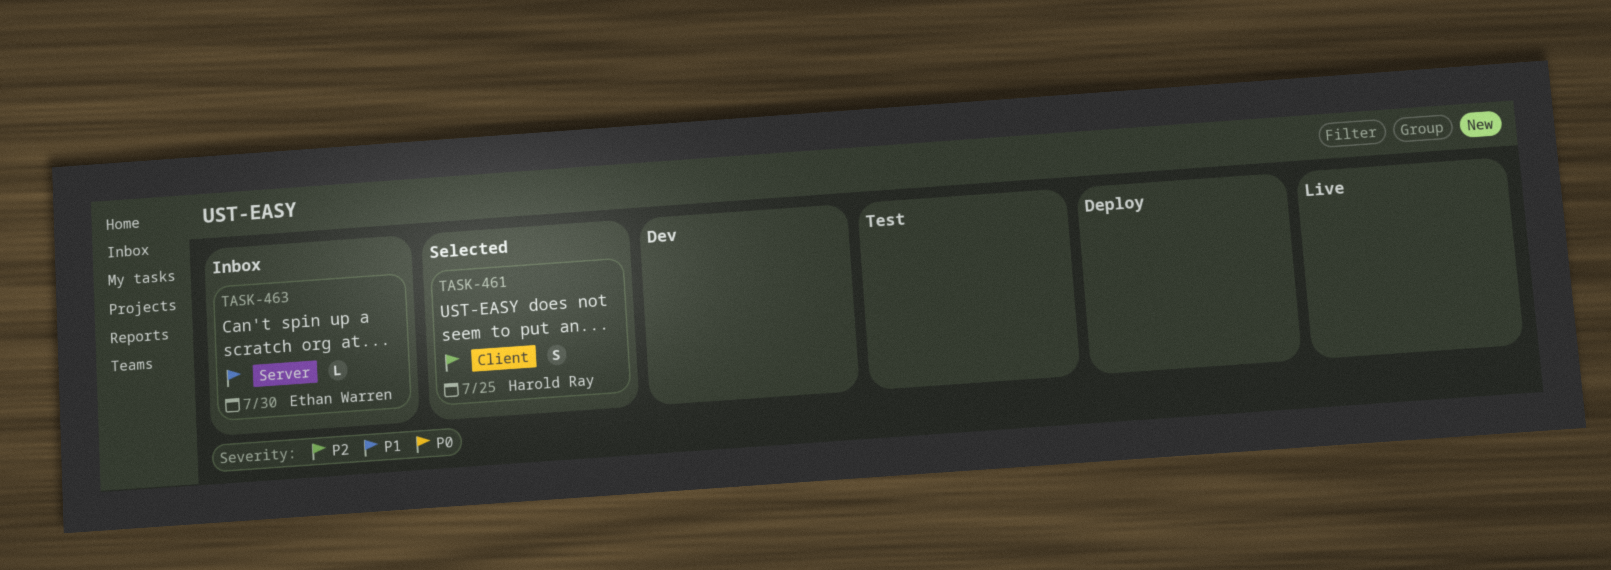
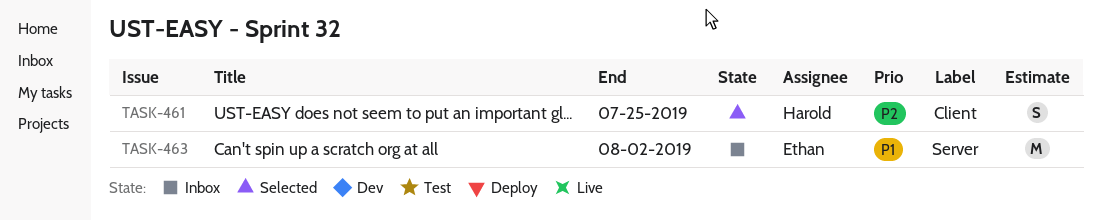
TASK-463, estimate: L -> M
TASK-463, due: Jul 30 -> Aug 2

